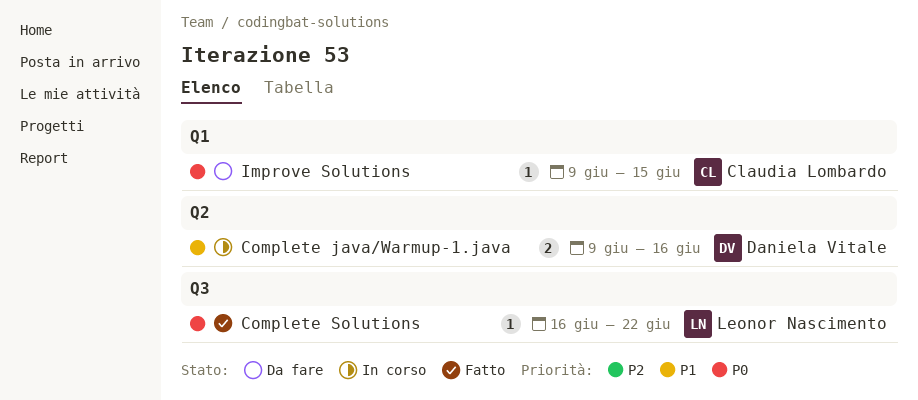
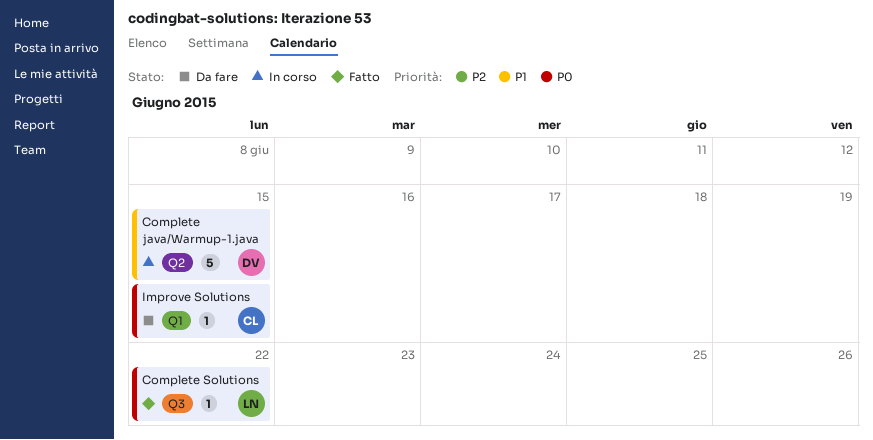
Complete java/Warmup-1.java, estimate: 2 -> 5
Complete java/Warmup-1.java, due: Jun 16 -> Jun 15

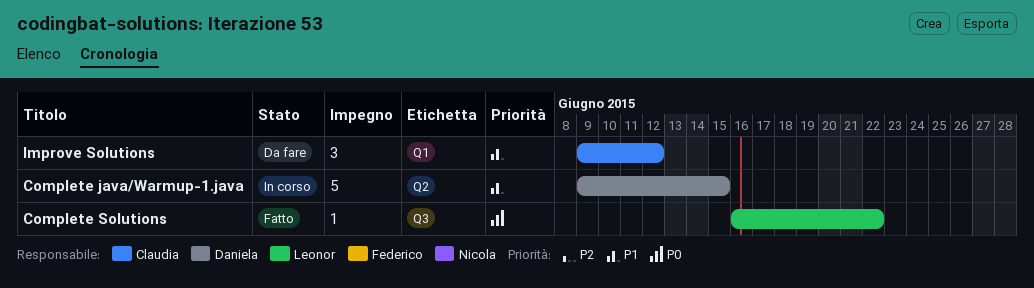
Improve Solutions, priority: P0 -> P1
Improve Solutions, estimate: 1 -> 3
Improve Solutions, due: Jun 15 -> Jun 12

